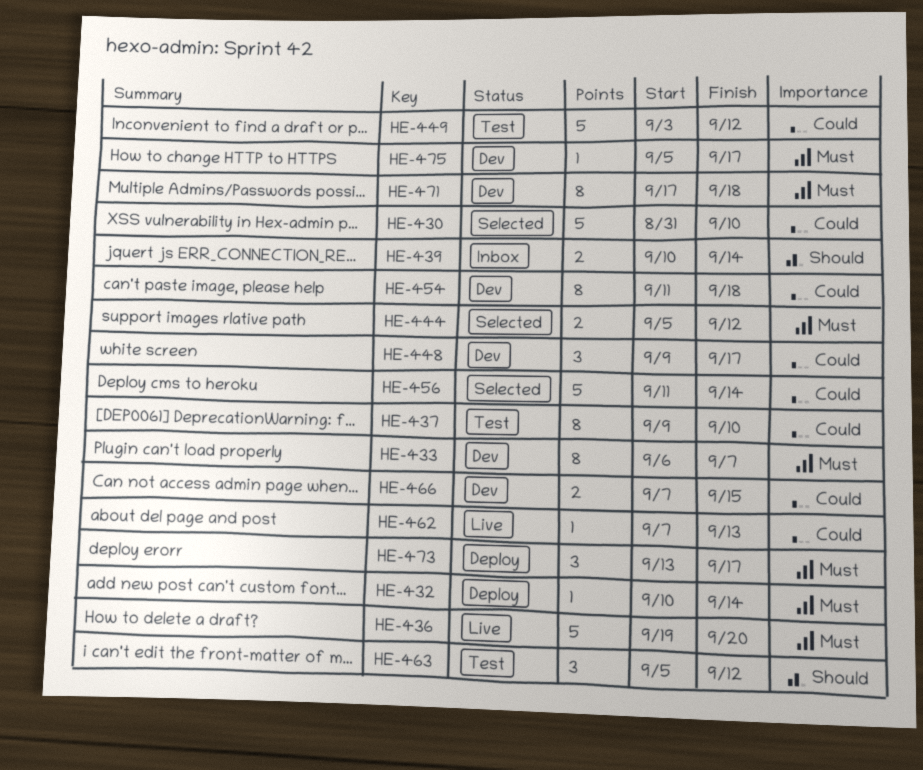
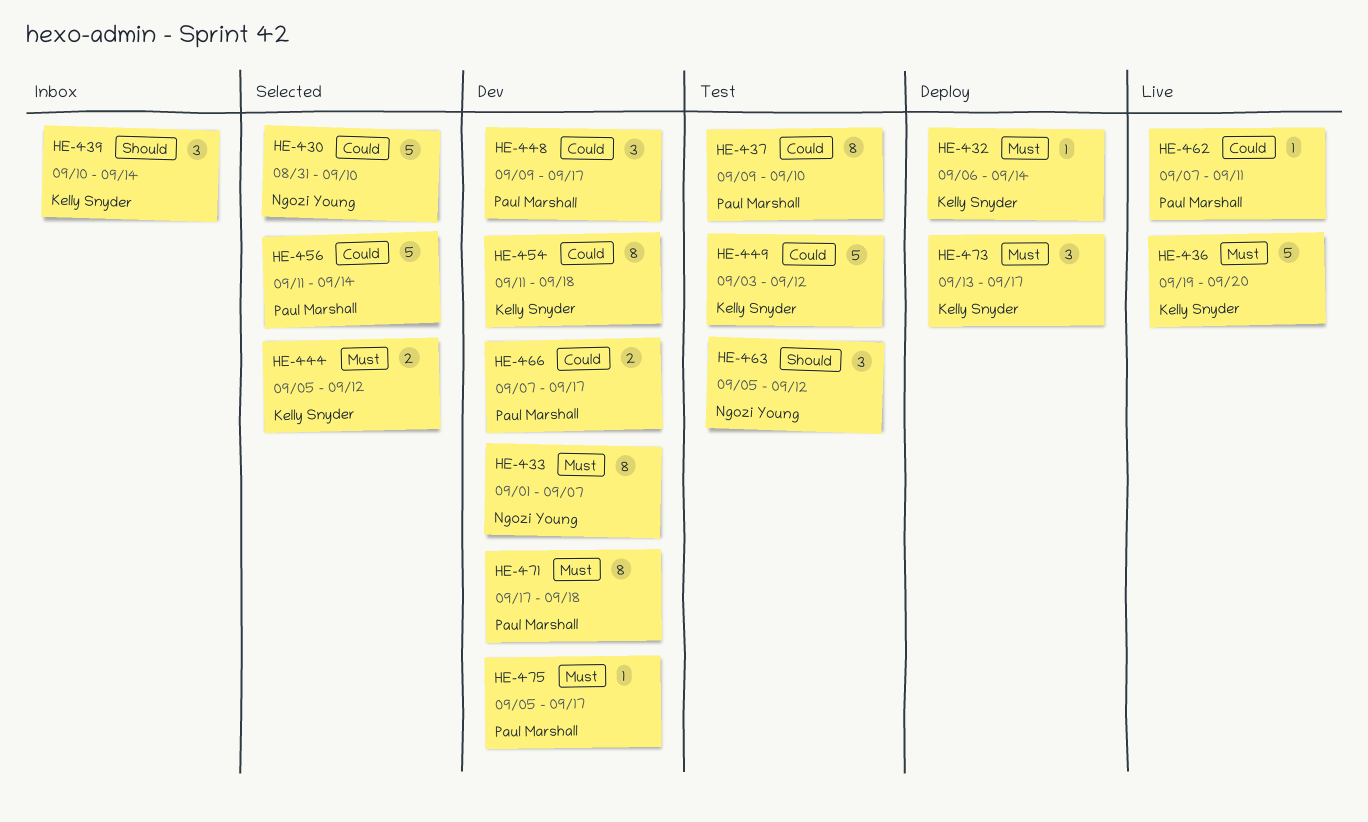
HE-432, start: Sep 10 -> Sep 6
HE-433, start: Sep 6 -> Sep 1
HE-439, estimate: 2 -> 3
HE-462, due: Sep 13 -> Sep 11
HE-466, due: Sep 15 -> Sep 17

